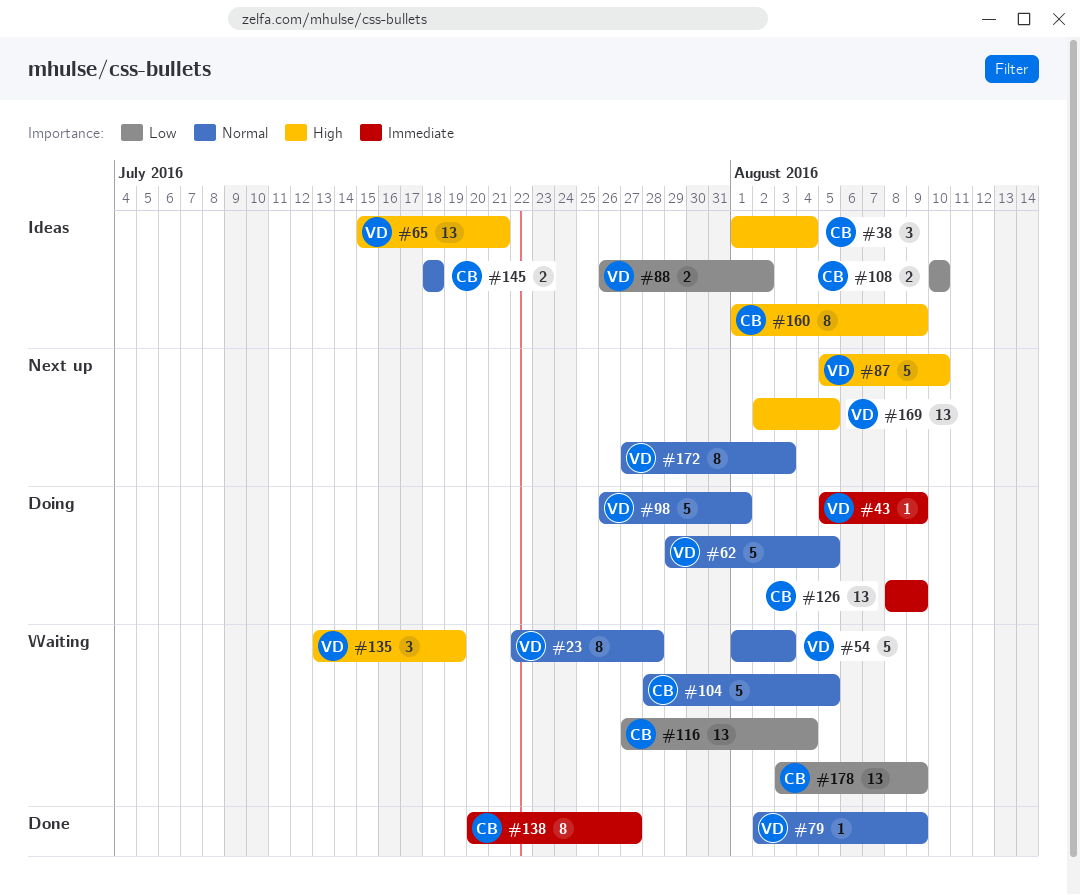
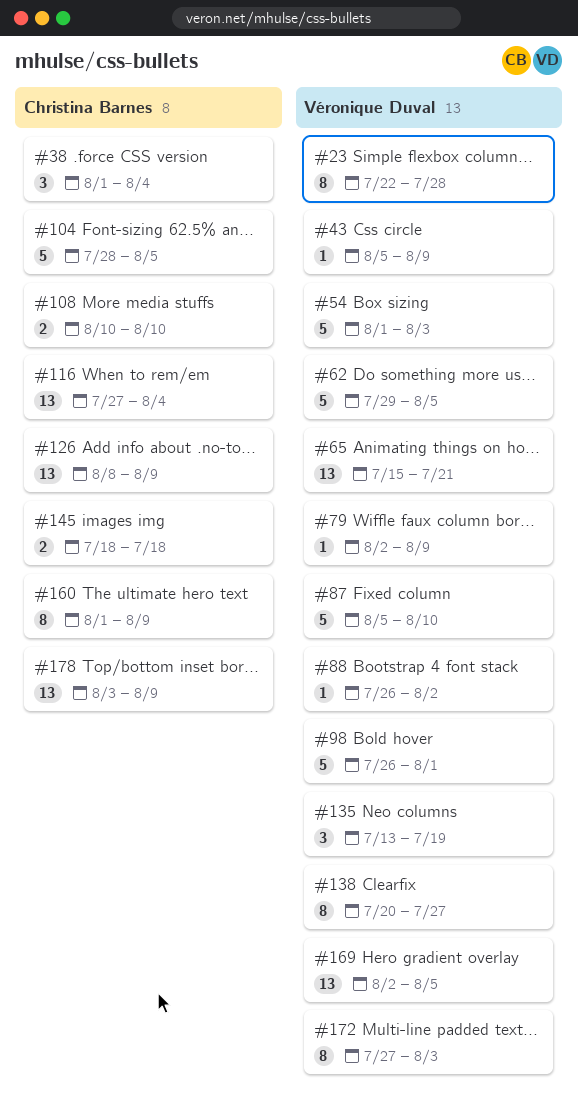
#88, estimate: 2 -> 1
#138, owner: Christina Barnes -> Véronique Duval

